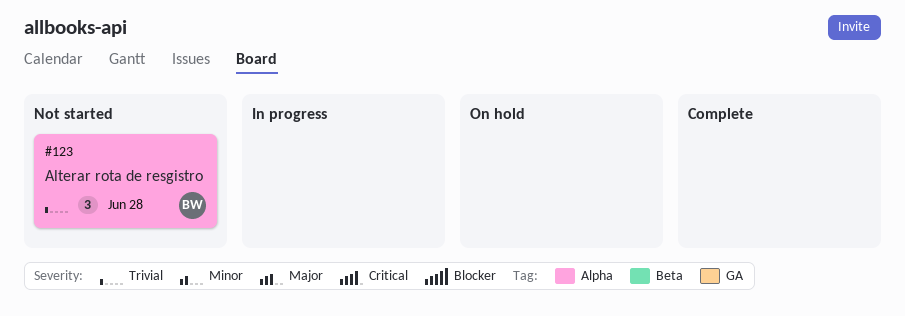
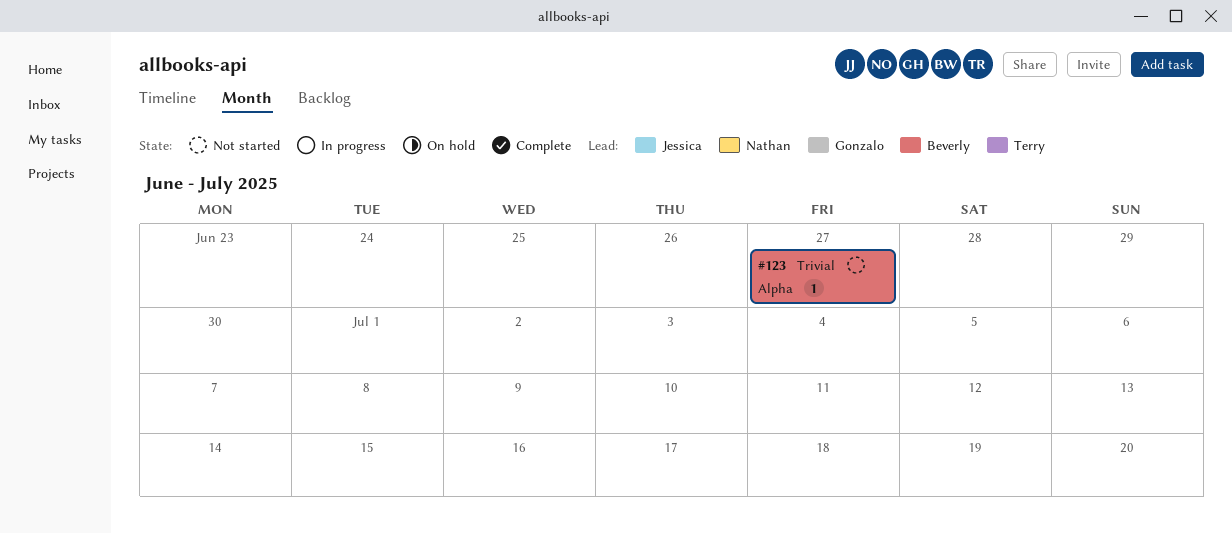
#123, estimate: 3 -> 1
#123, due: Jun 28 -> Jun 27

